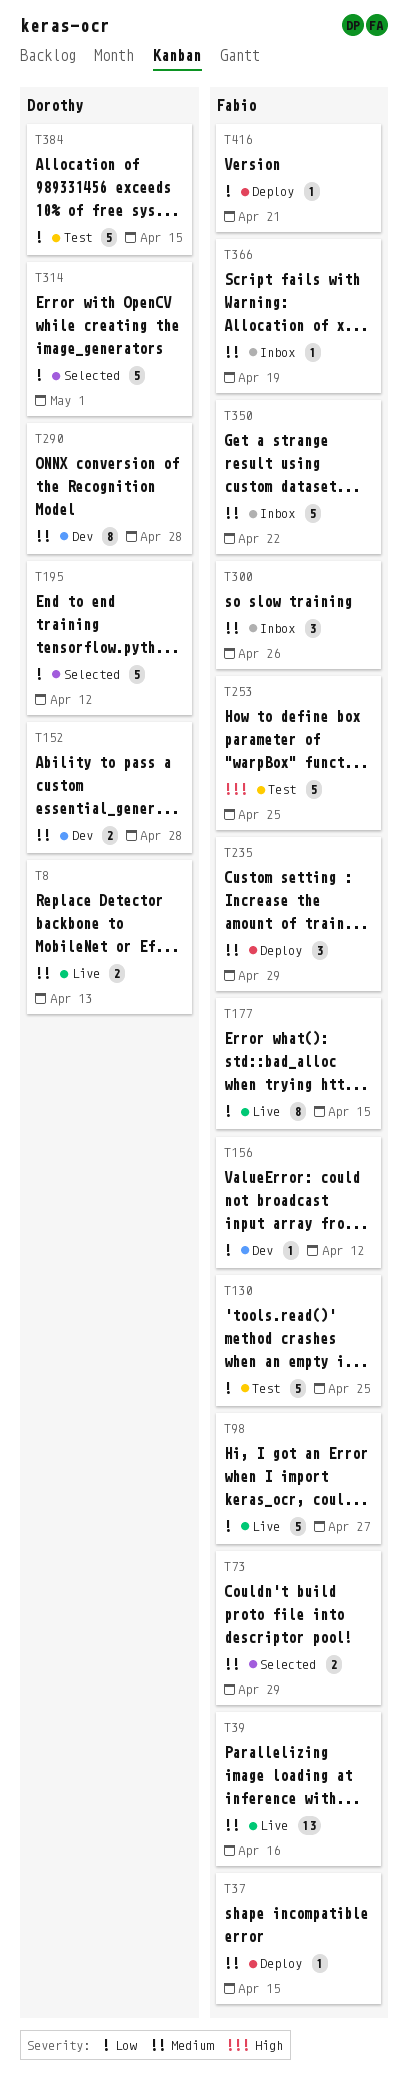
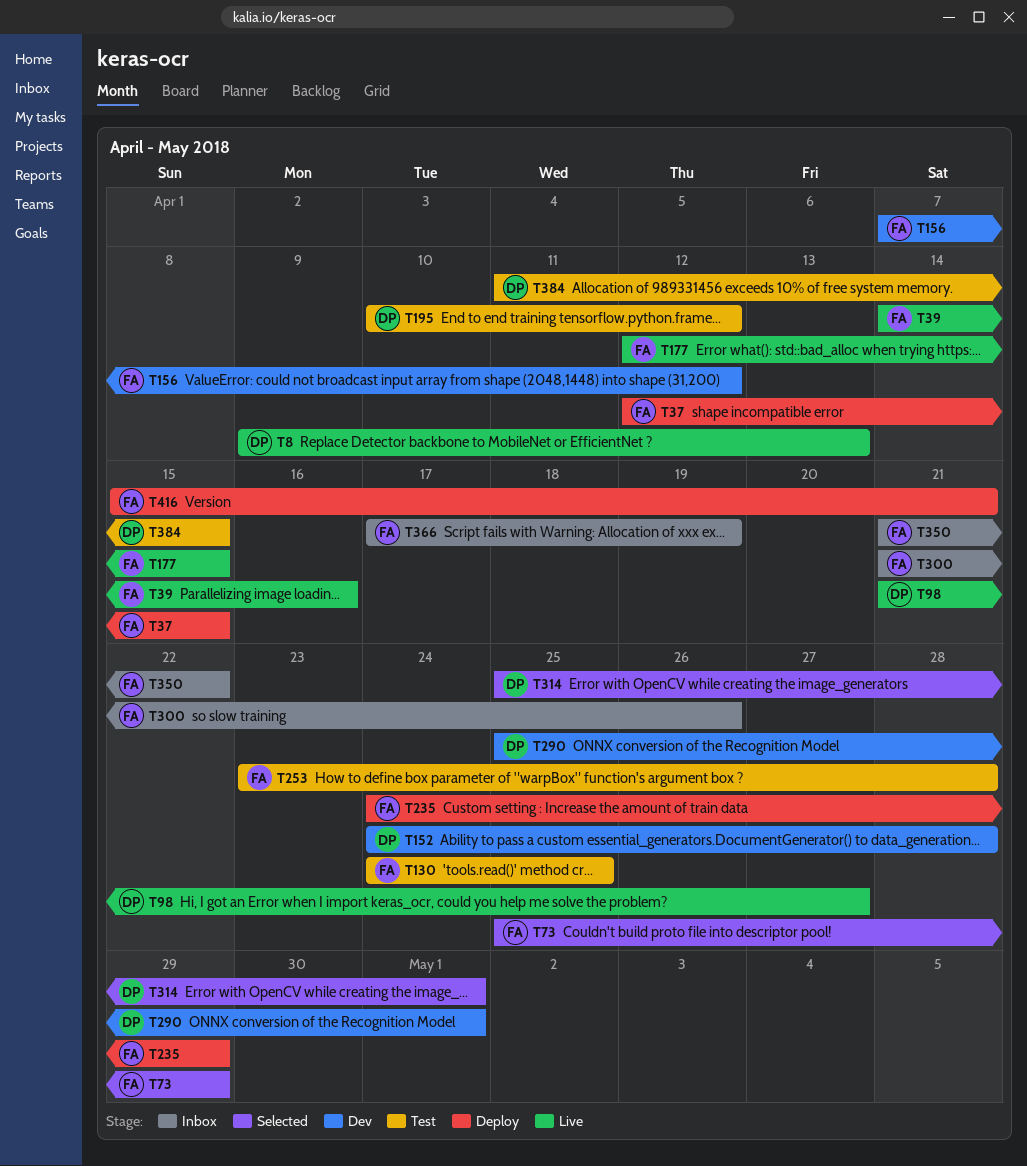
T98, owner: Fabio -> Dorothy
T195, status: Selected -> Test
T253, due: Apr 25 -> Apr 28
T290, due: Apr 28 -> May 1

